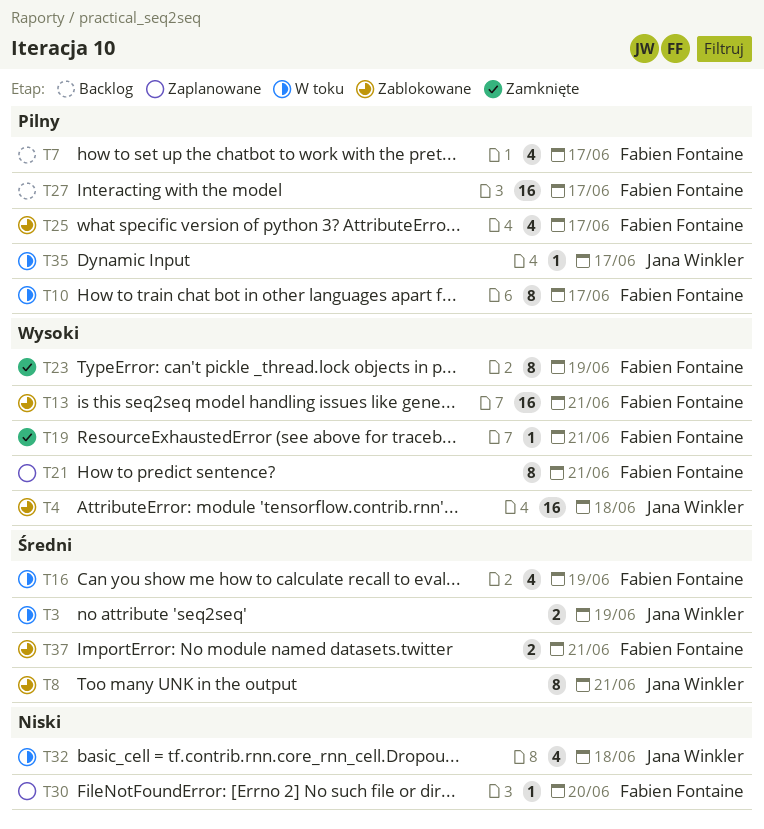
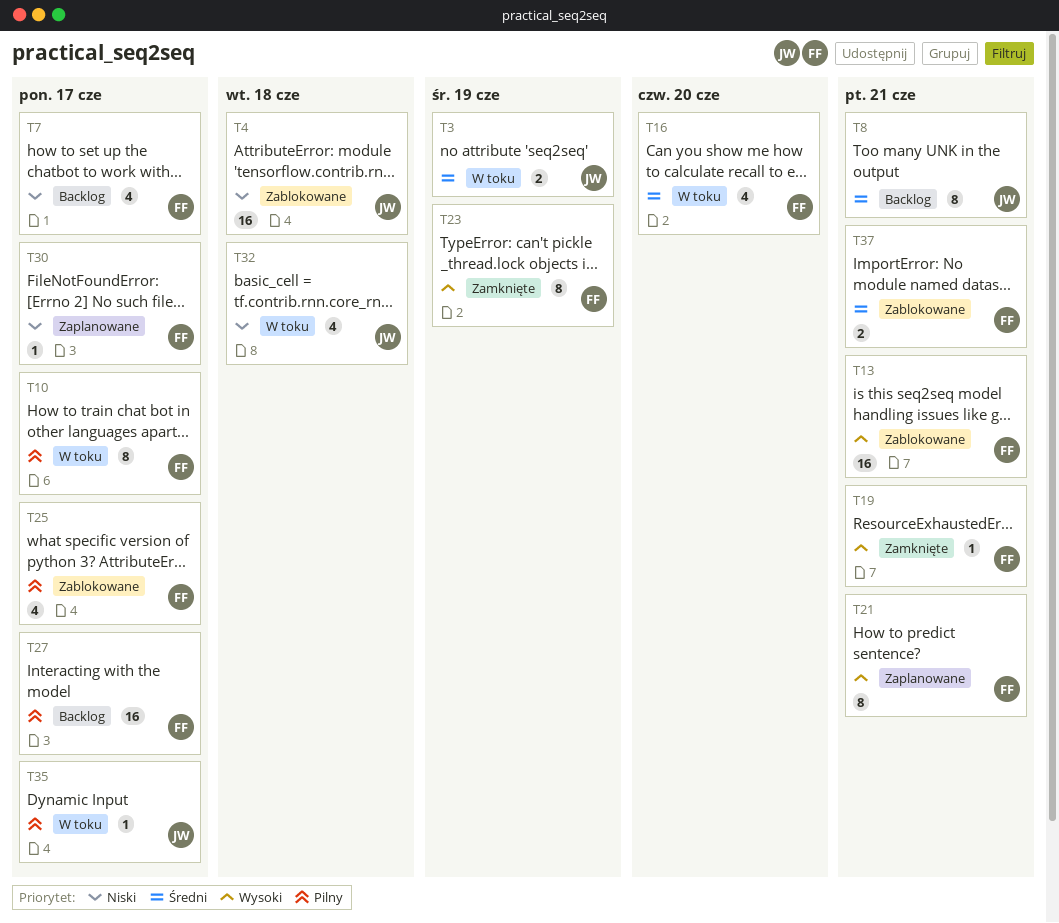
T4, priority: Wysoki -> Niski
T7, priority: Pilny -> Niski
T8, status: Zablokowane -> Backlog
T16, due: Jun 19 -> Jun 20
T30, due: Jun 20 -> Jun 17

